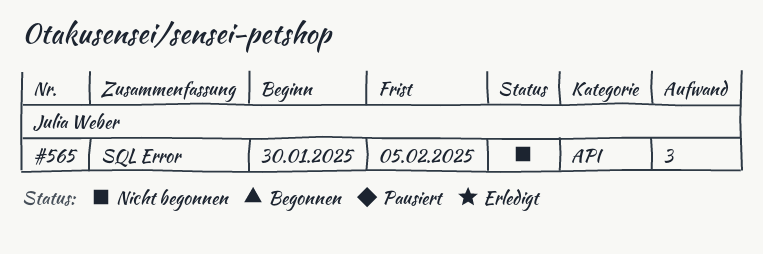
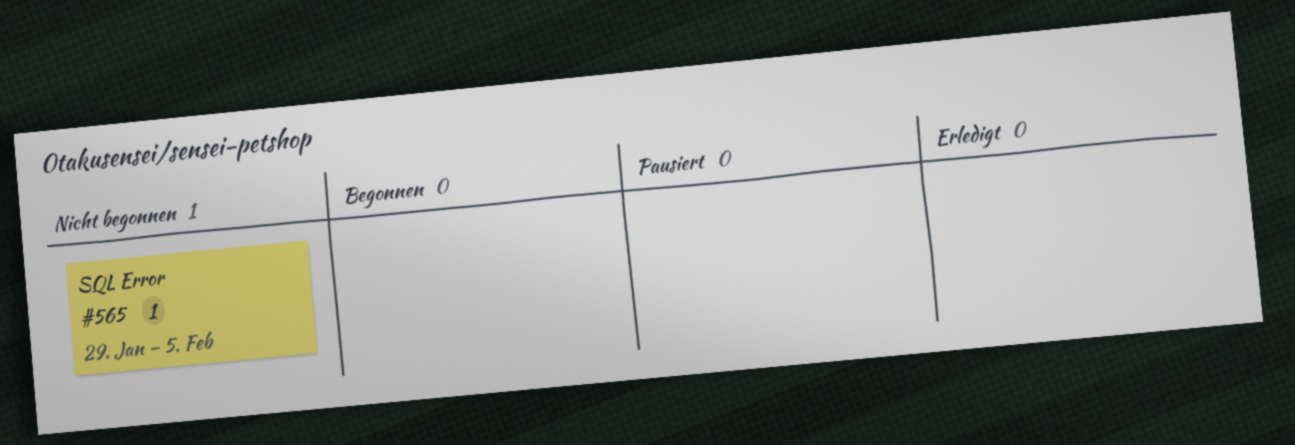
#565, estimate: 3 -> 1
#565, start: Jan 30 -> Jan 29

